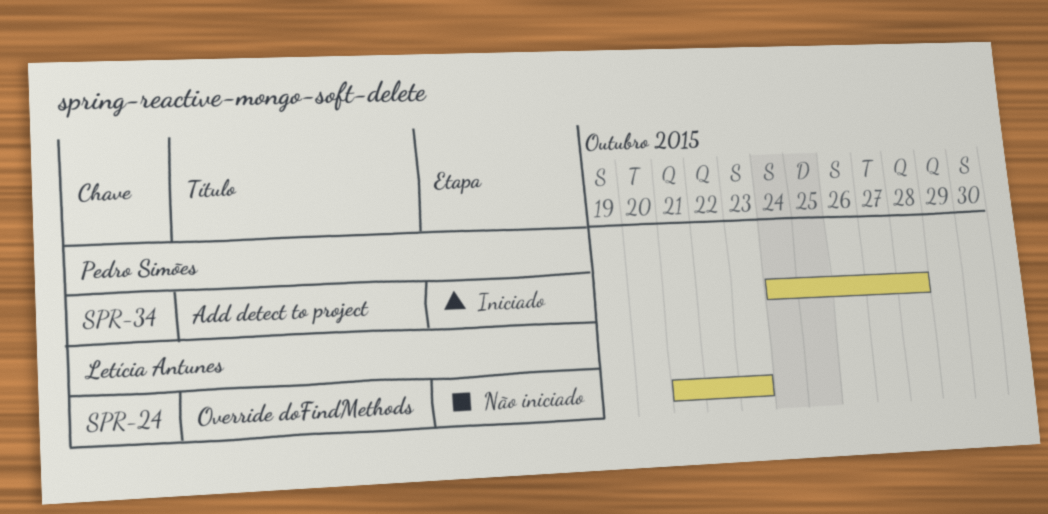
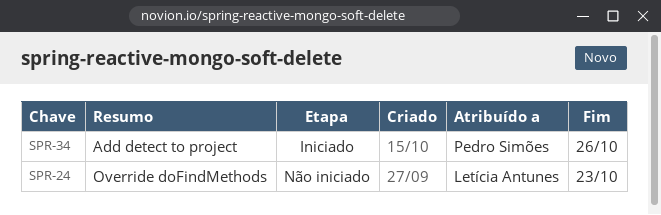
SPR-34, due: Oct 28 -> Oct 26

